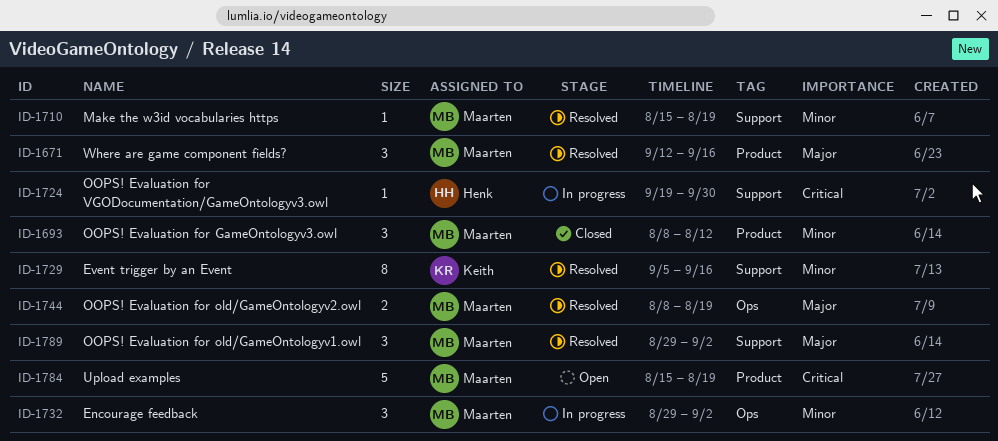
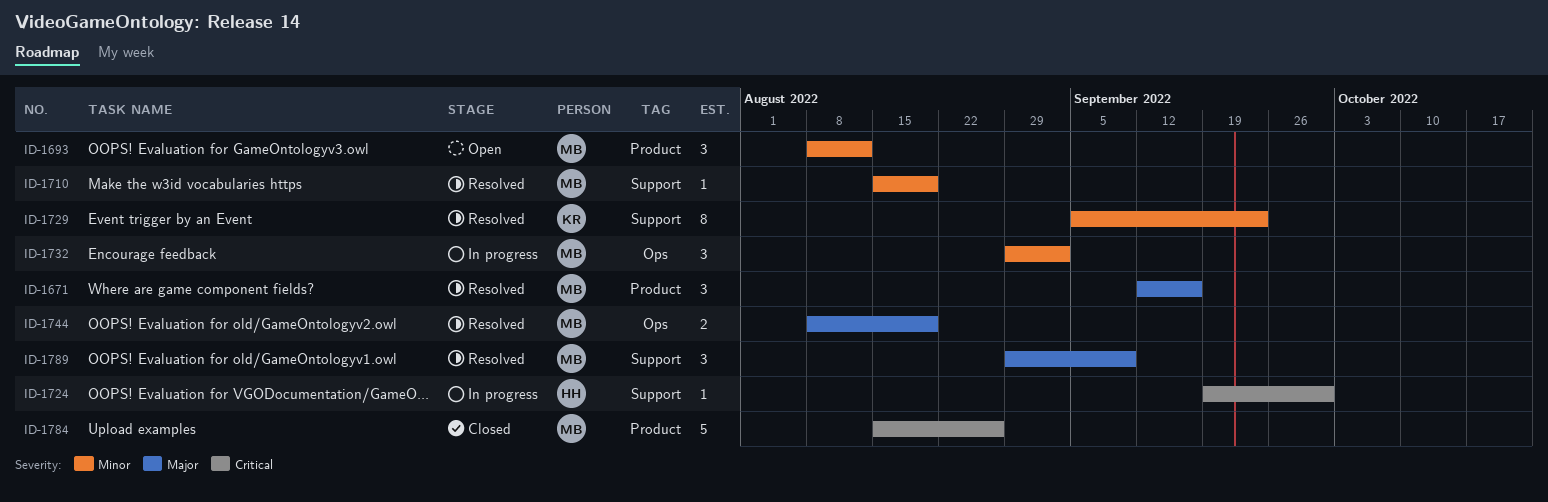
ID-1693, status: Closed -> Open
ID-1729, due: Sep 16 -> Sep 23
ID-1784, status: Open -> Closed
ID-1784, due: Aug 19 -> Aug 26
ID-1789, due: Sep 2 -> Sep 9

